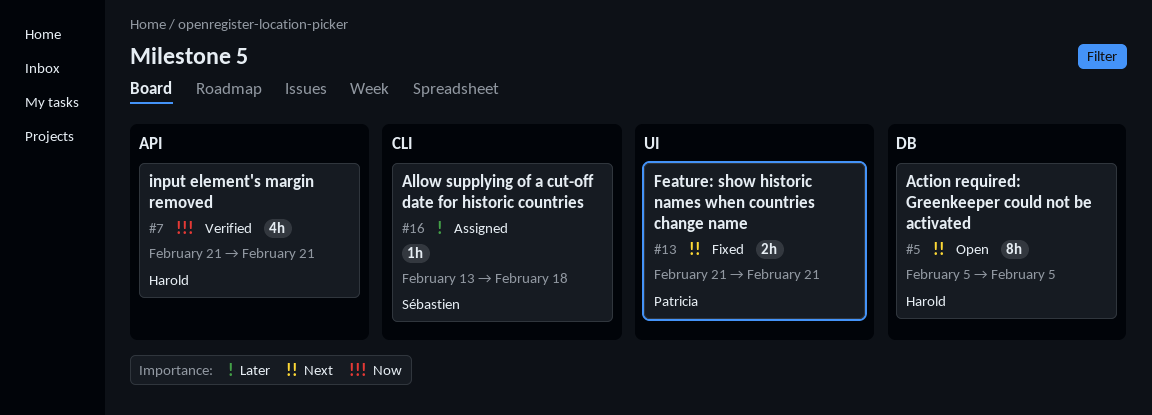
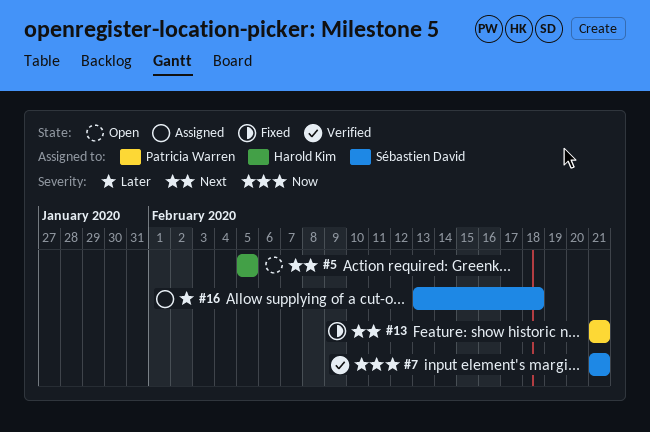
#7, owner: Harold Kim -> Sébastien David

